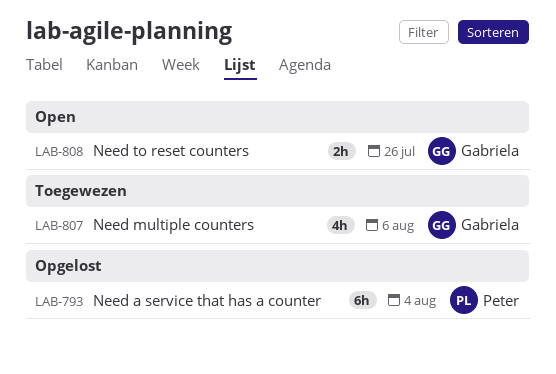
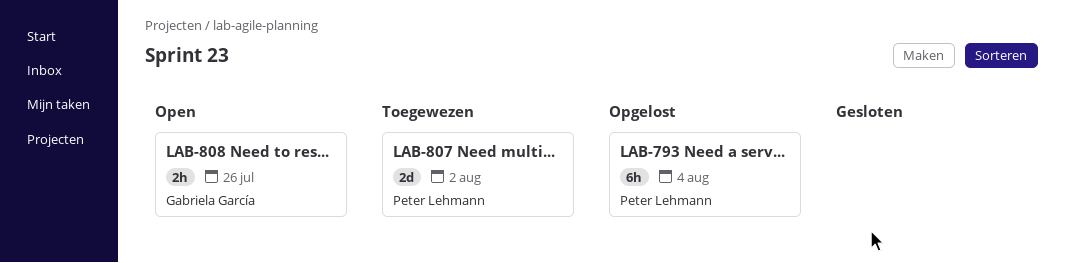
LAB-807, owner: Gabriela García -> Peter Lehmann
LAB-807, estimate: 4h -> 2d
LAB-807, due: Aug 6 -> Aug 2

